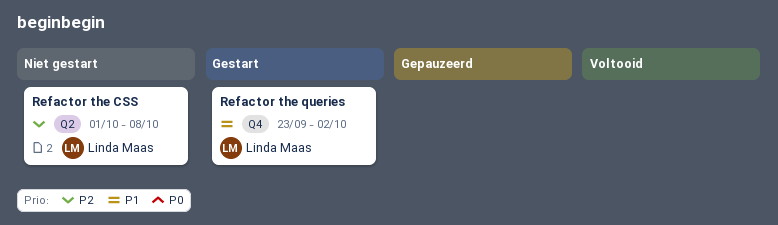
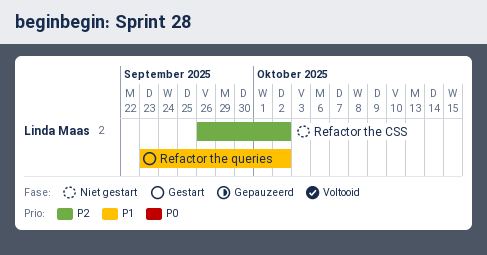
Refactor the CSS, start: Oct 1 -> Sep 26
Refactor the CSS, due: Oct 8 -> Oct 2

